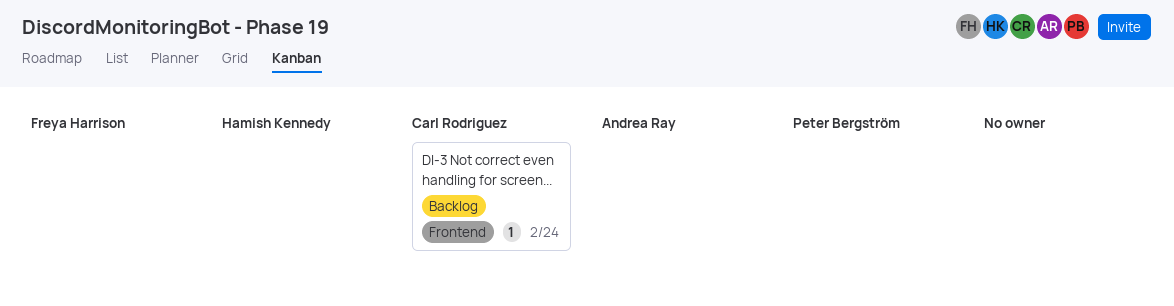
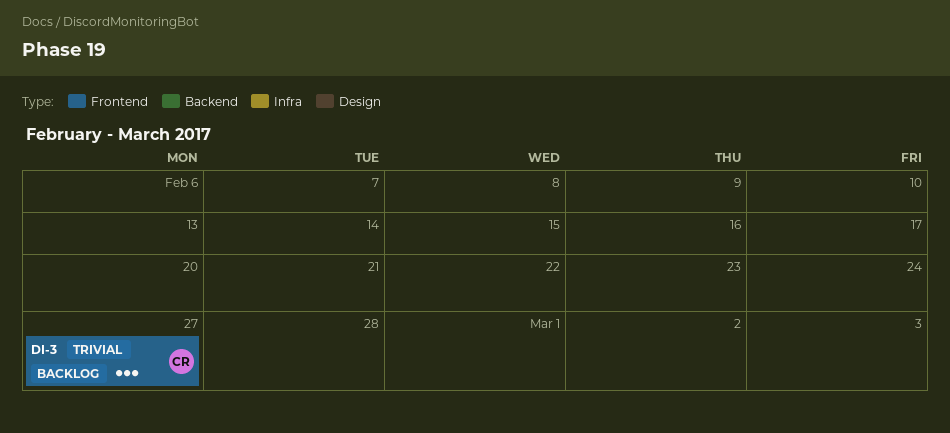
DI-3, estimate: 1 -> 3
DI-3, due: Feb 24 -> Feb 27

